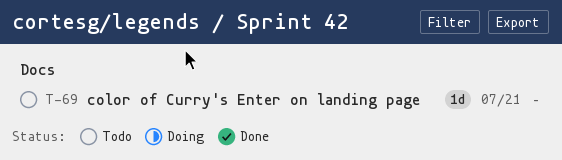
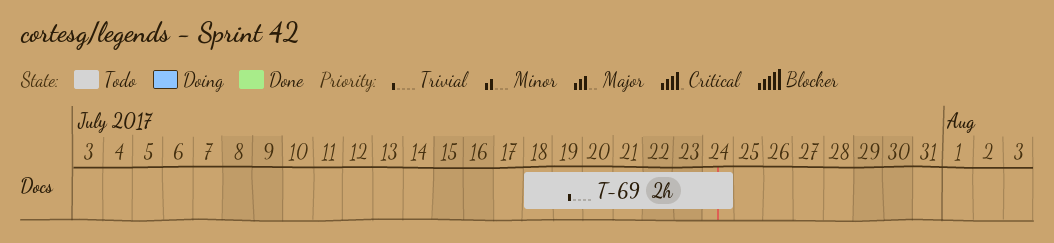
T-69, estimate: 1d -> 2h
T-69, due: Jul 21 -> Jul 24

